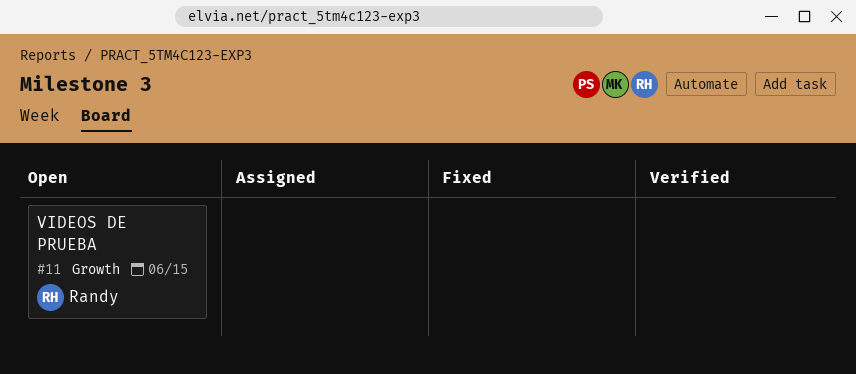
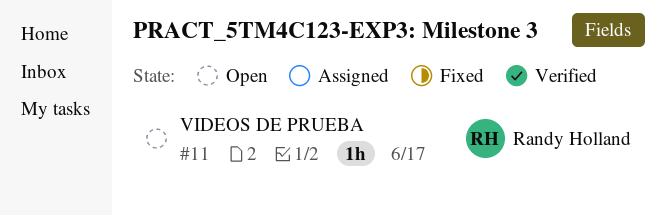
#11, due: Jun 15 -> Jun 17

